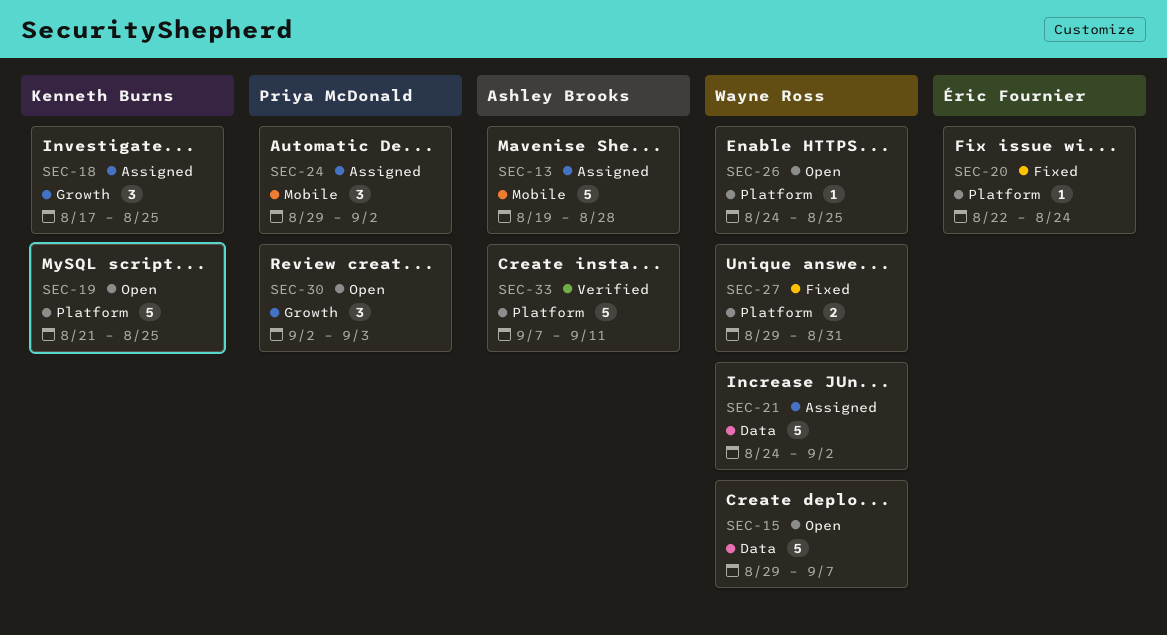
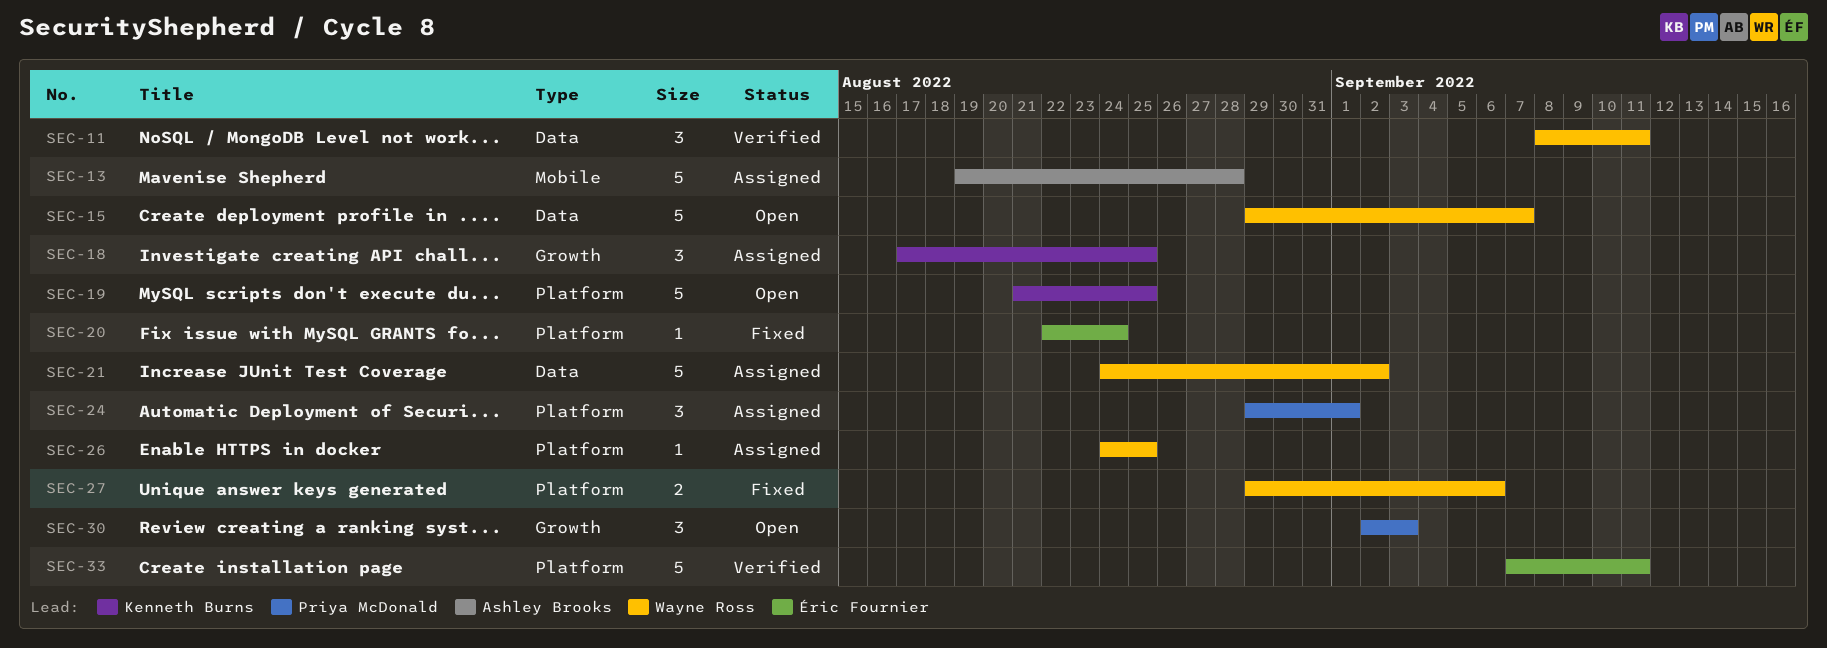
SEC-11: none -> present
SEC-24, label: Mobile -> Platform
SEC-24, due: Sep 2 -> Sep 1
SEC-26, status: Open -> Assigned
SEC-27, due: Aug 31 -> Sep 6
SEC-33, owner: Ashley Brooks -> Éric Fournier

